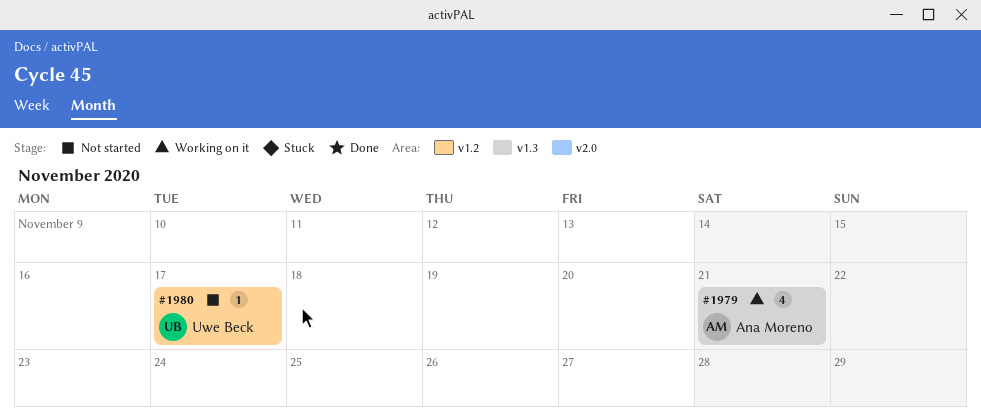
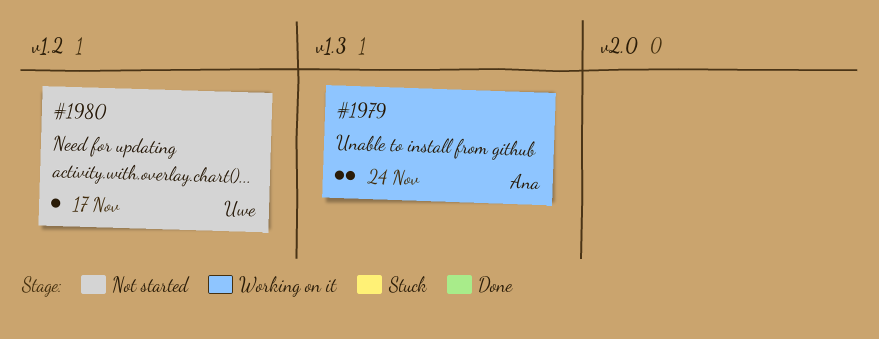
#1979, estimate: 4 -> 2
#1979, due: Nov 21 -> Nov 24

